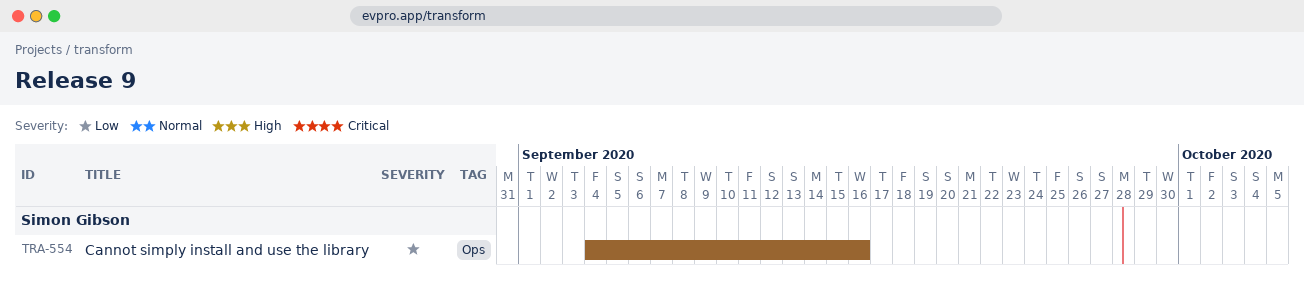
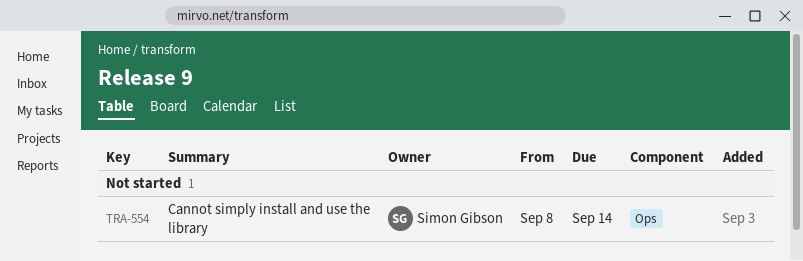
TRA-554, start: Sep 4 -> Sep 8
TRA-554, due: Sep 16 -> Sep 14

